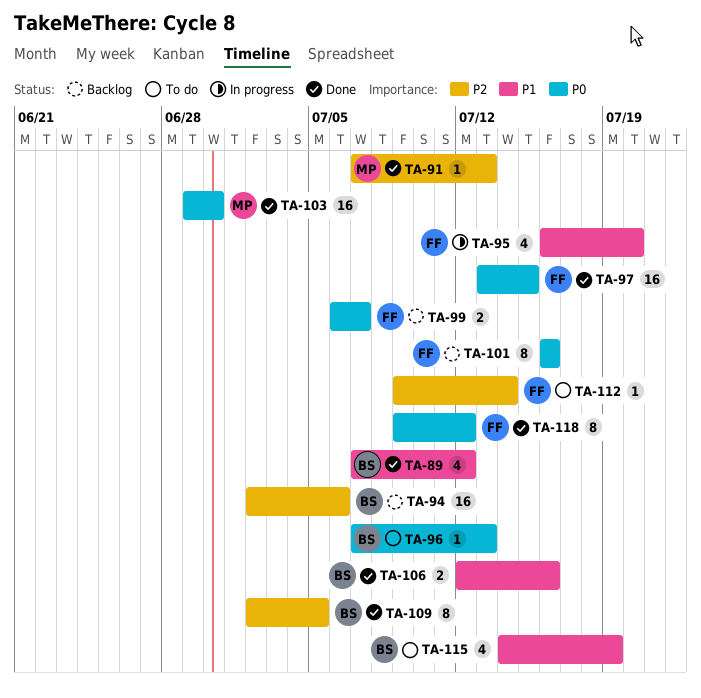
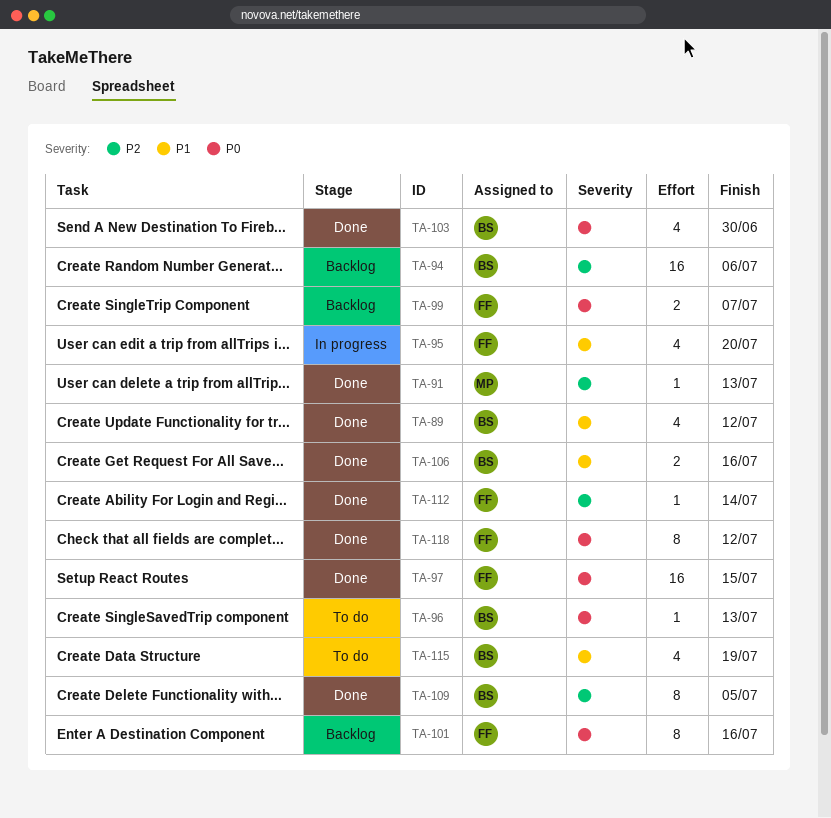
TA-103, owner: MP -> BS
TA-103, estimate: 16 -> 4
TA-112, status: To do -> Done

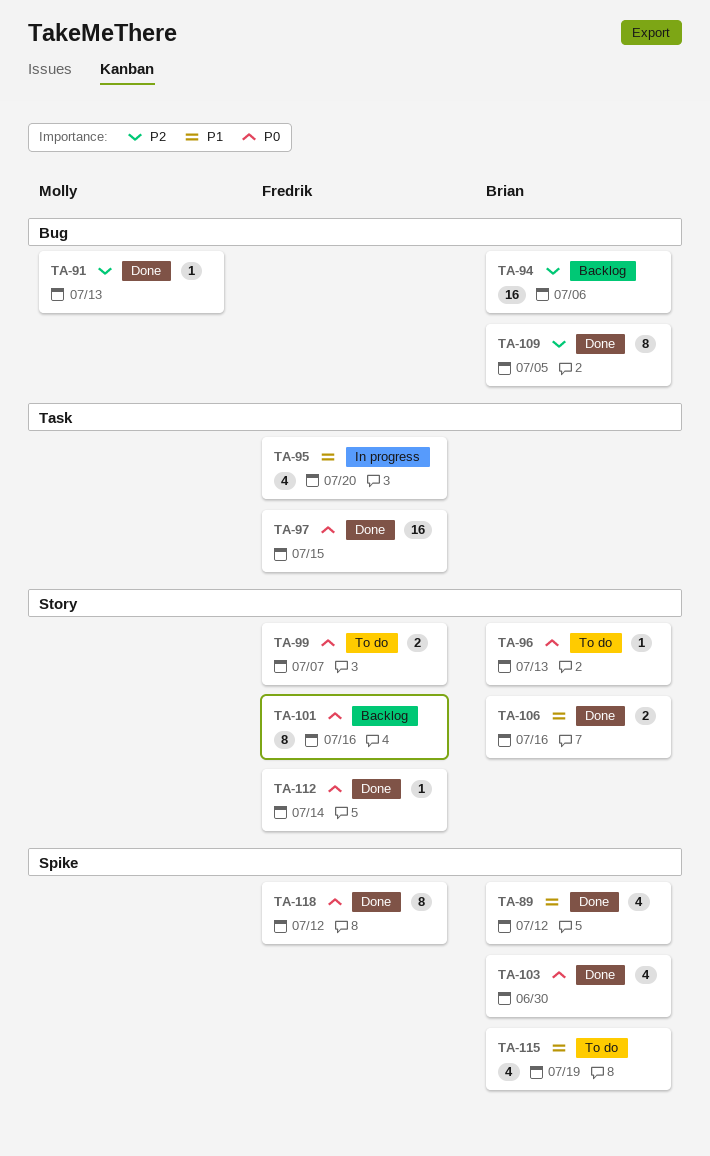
TA-99, status: Backlog -> To do
TA-112, priority: P2 -> P0

